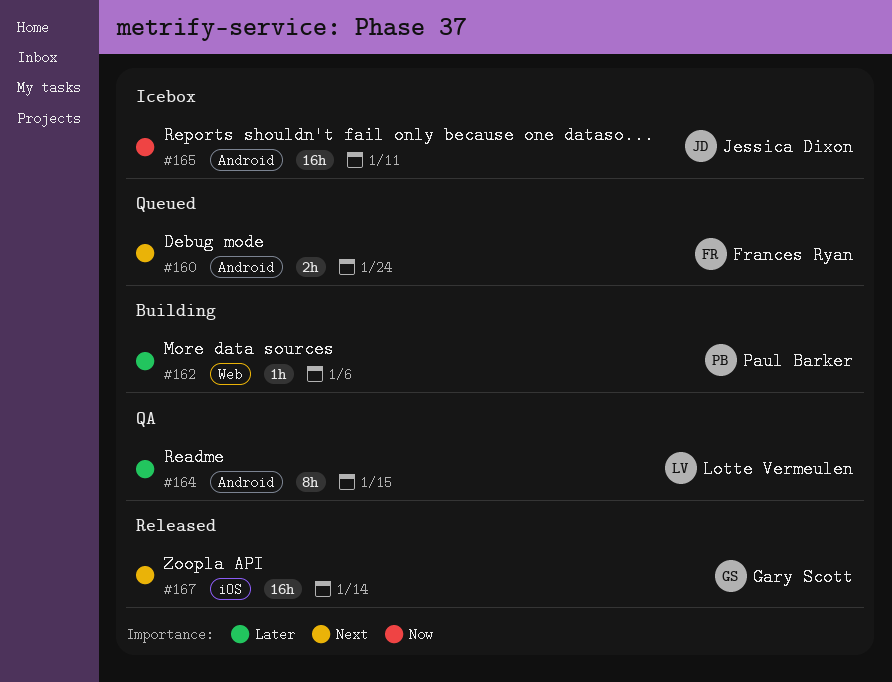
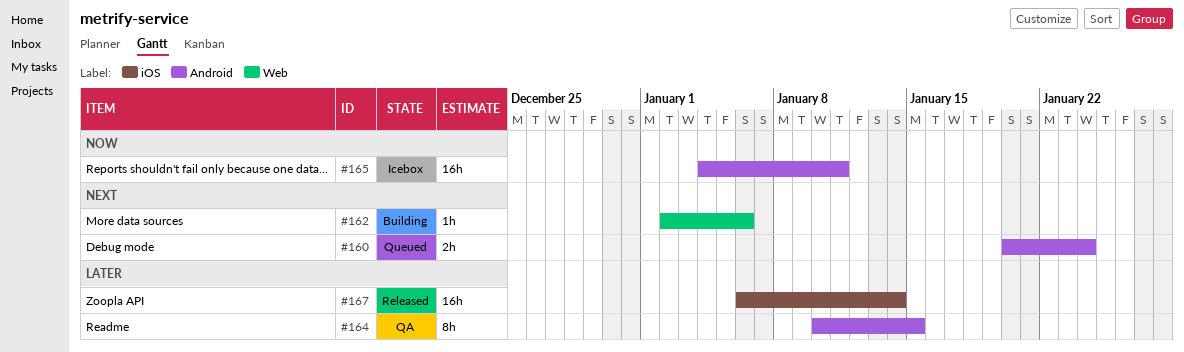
#162, priority: Later -> Next
#167, priority: Next -> Later

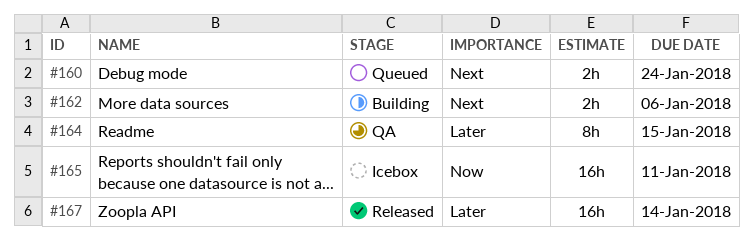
#162, estimate: 1h -> 2h

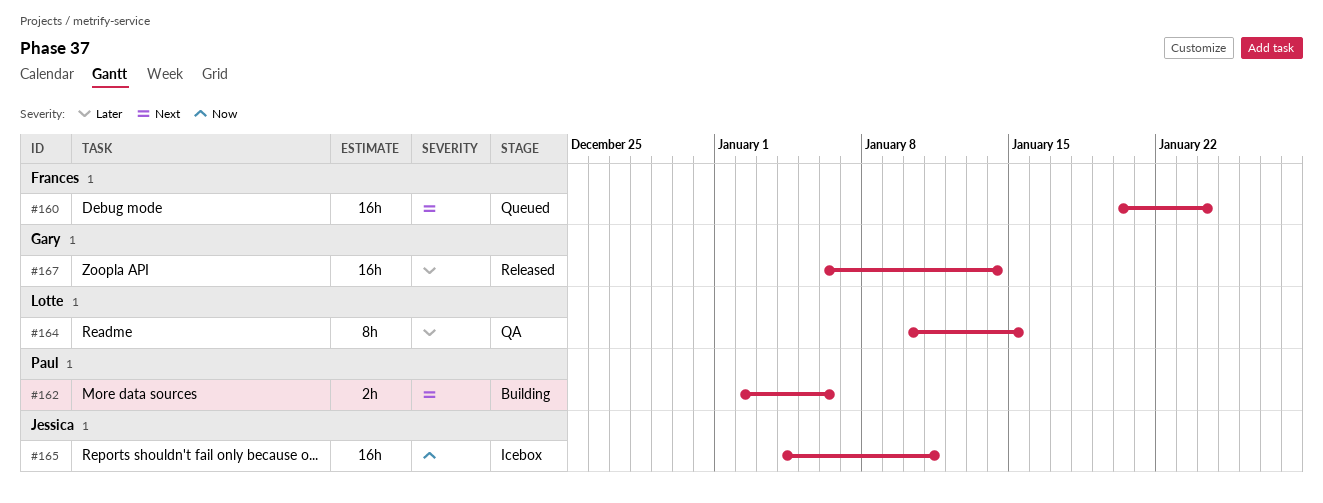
#160, estimate: 2h -> 16h

